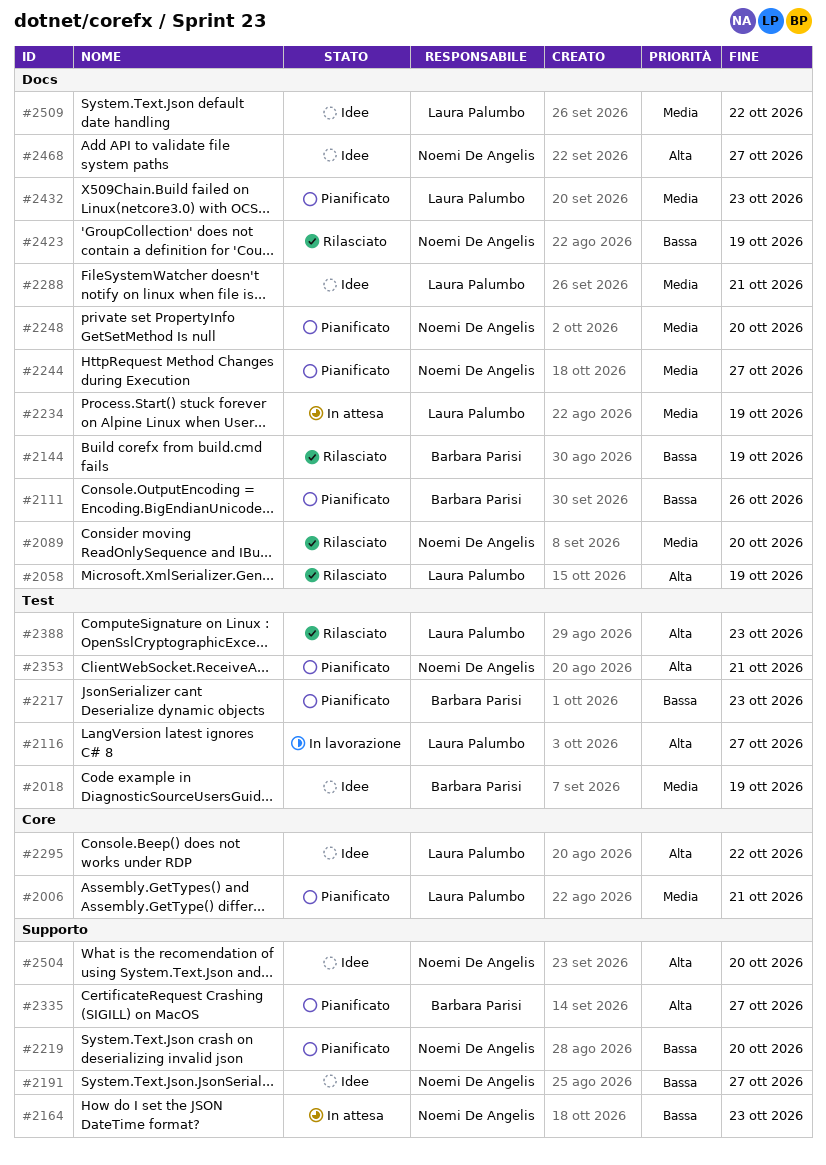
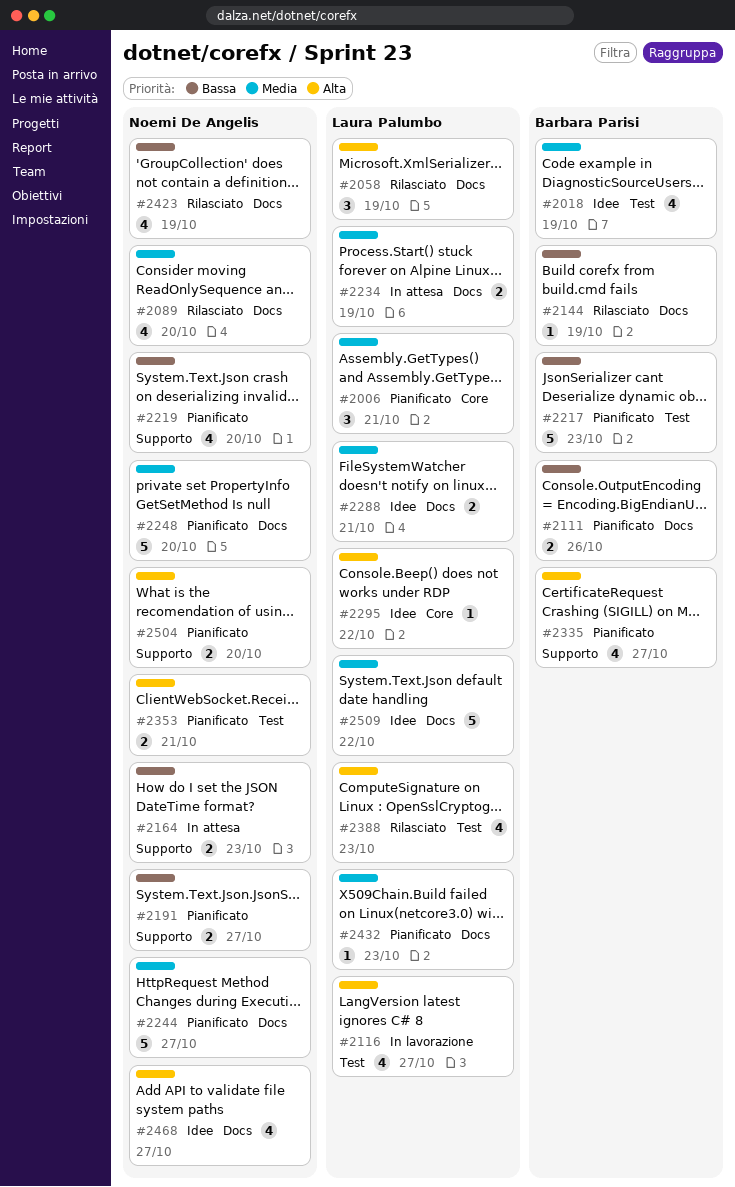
#2191, status: Idee -> Pianificato
#2504, status: Idee -> Pianificato

